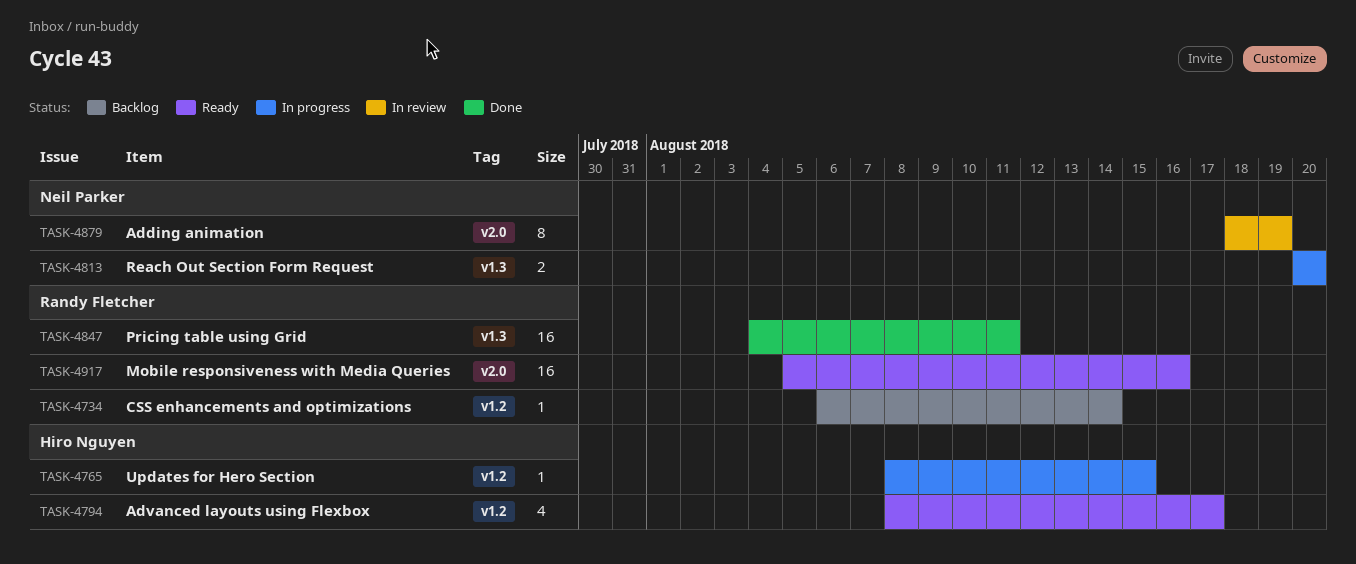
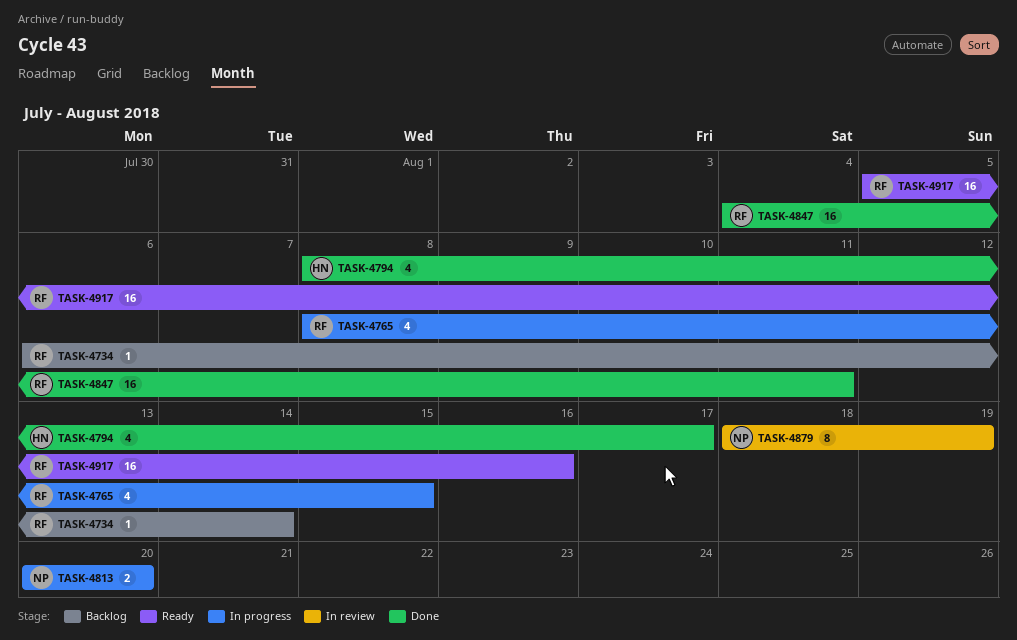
TASK-4765, owner: Hiro Nguyen -> Randy Fletcher
TASK-4765, estimate: 1 -> 4
TASK-4794, status: Ready -> Done

